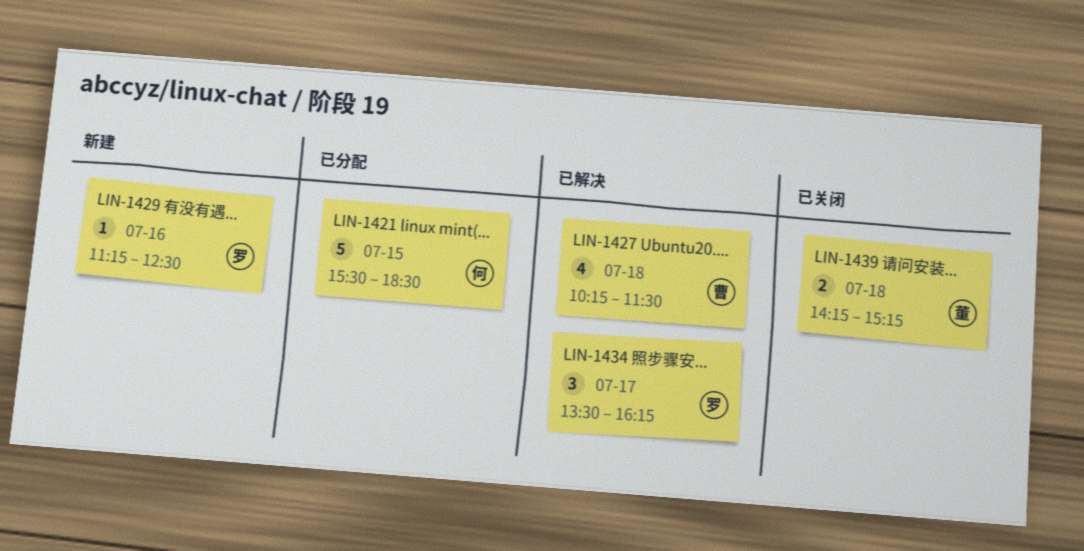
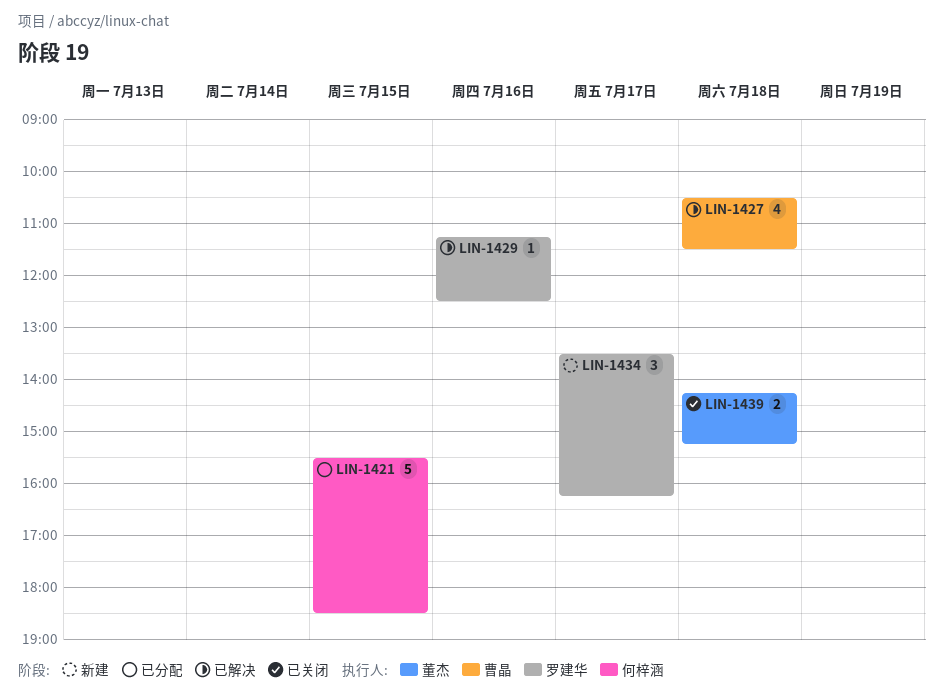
LIN-1427, begins: 10:15 -> 10:30
LIN-1429, status: 新建 -> 已解决
LIN-1434, status: 已解决 -> 新建

